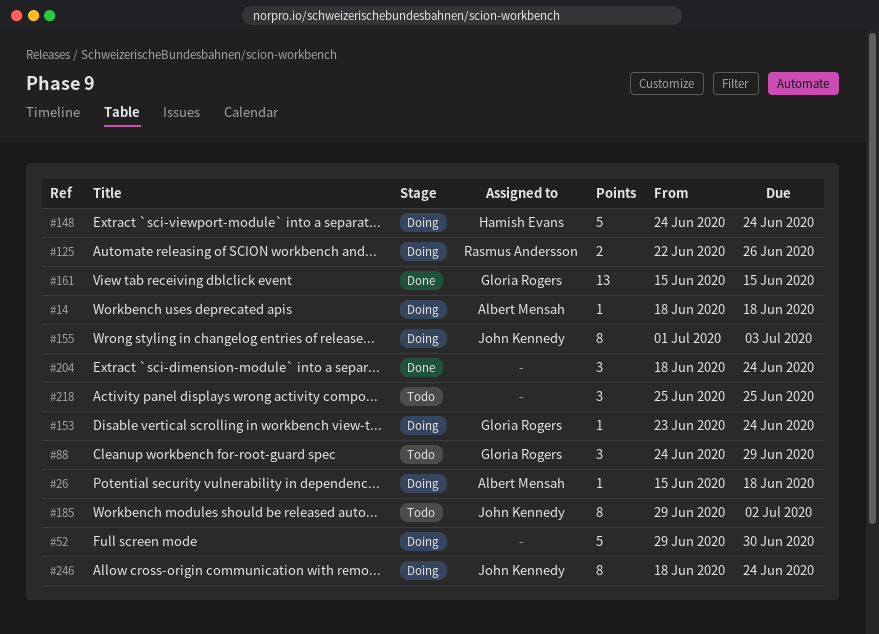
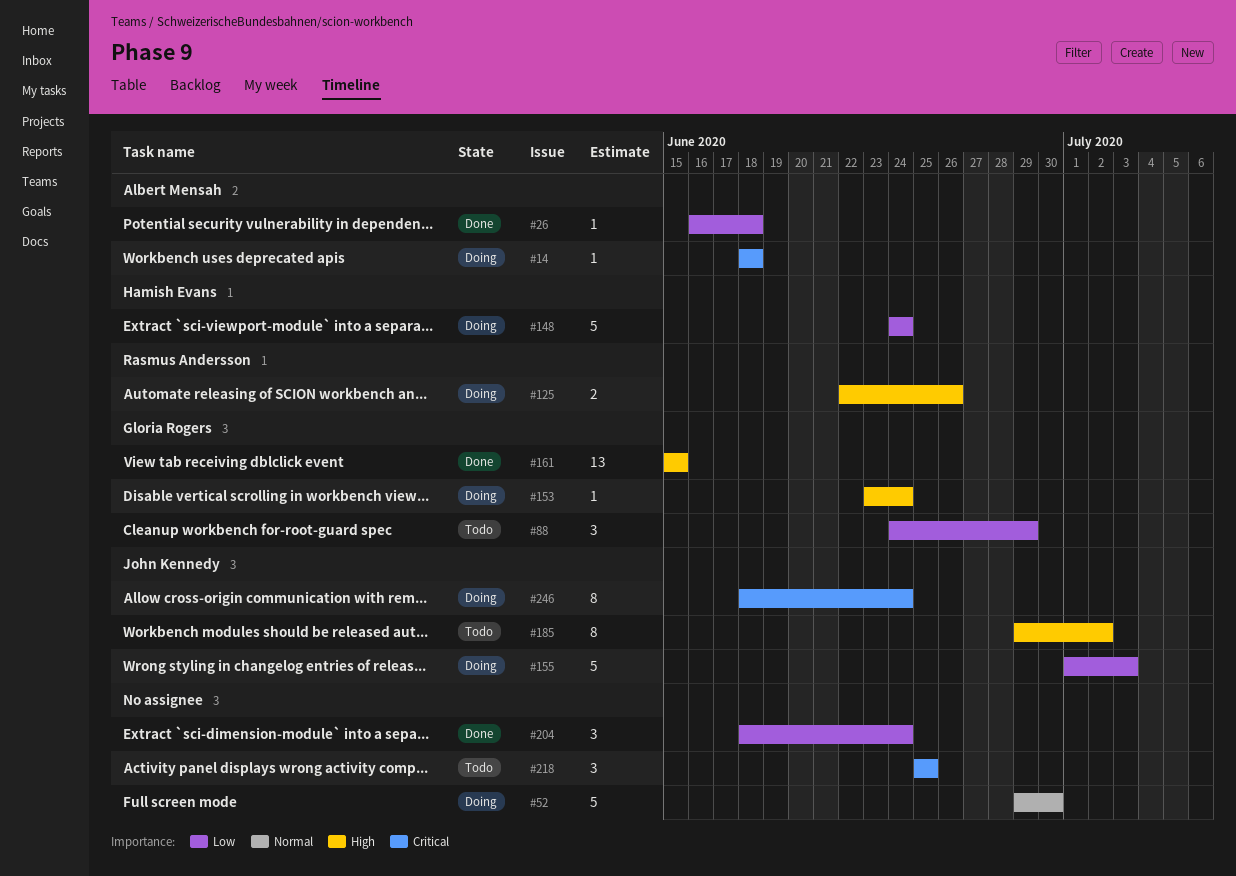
#26, status: Doing -> Done
#26, start: Jun 15 -> Jun 16
#155, estimate: 8 -> 5

